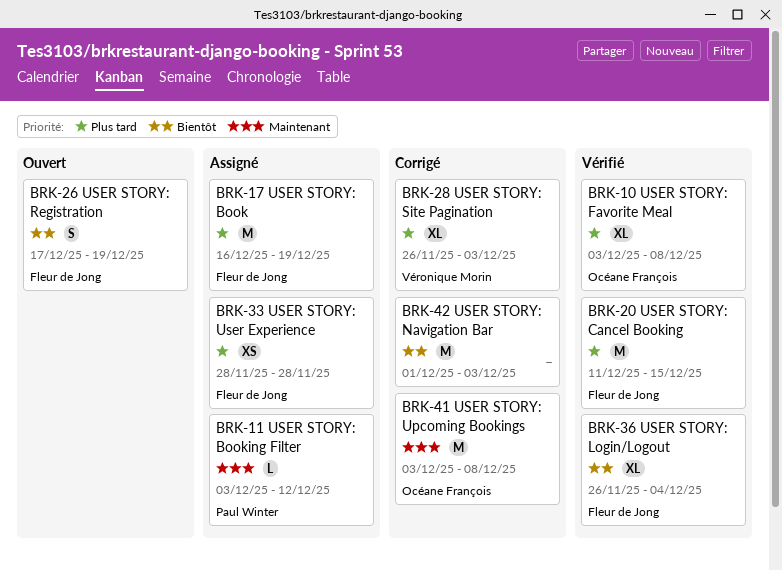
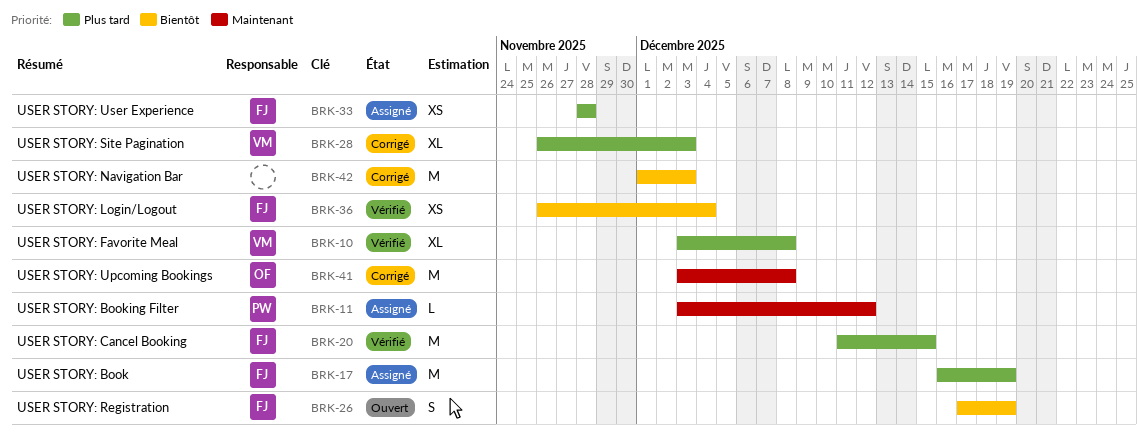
BRK-10, owner: Océane François -> Véronique Morin
BRK-36, estimate: XL -> XS

